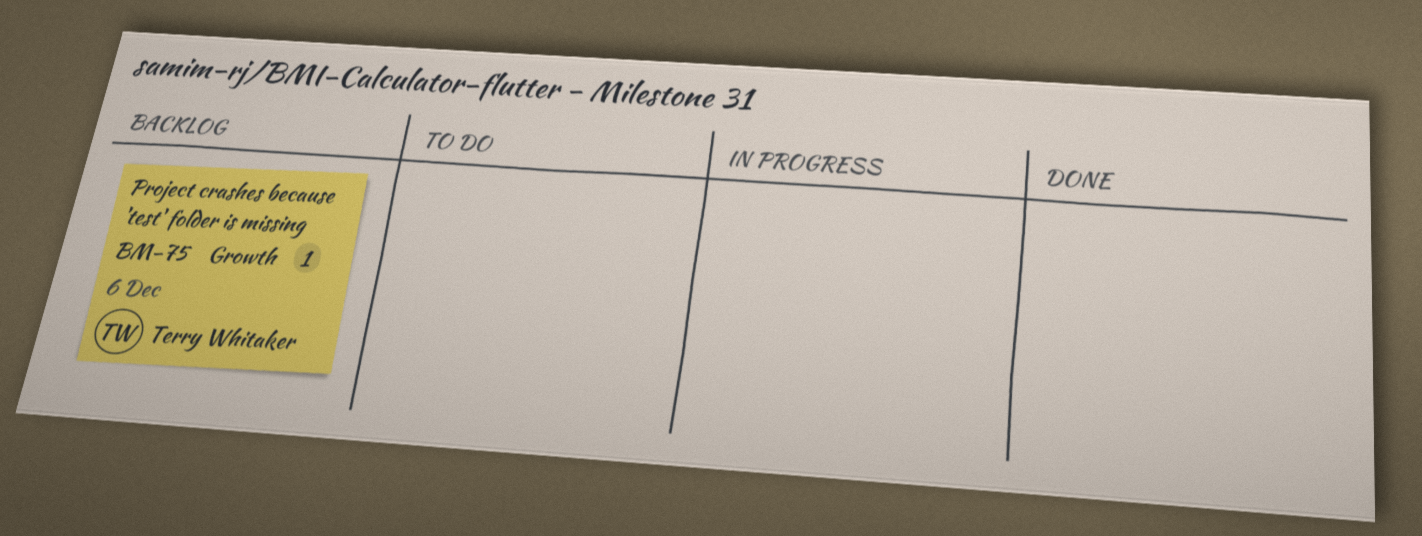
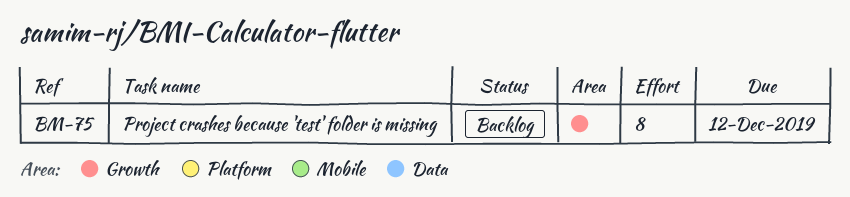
BM-75, estimate: 1 -> 8
BM-75, due: Dec 6 -> Dec 12

